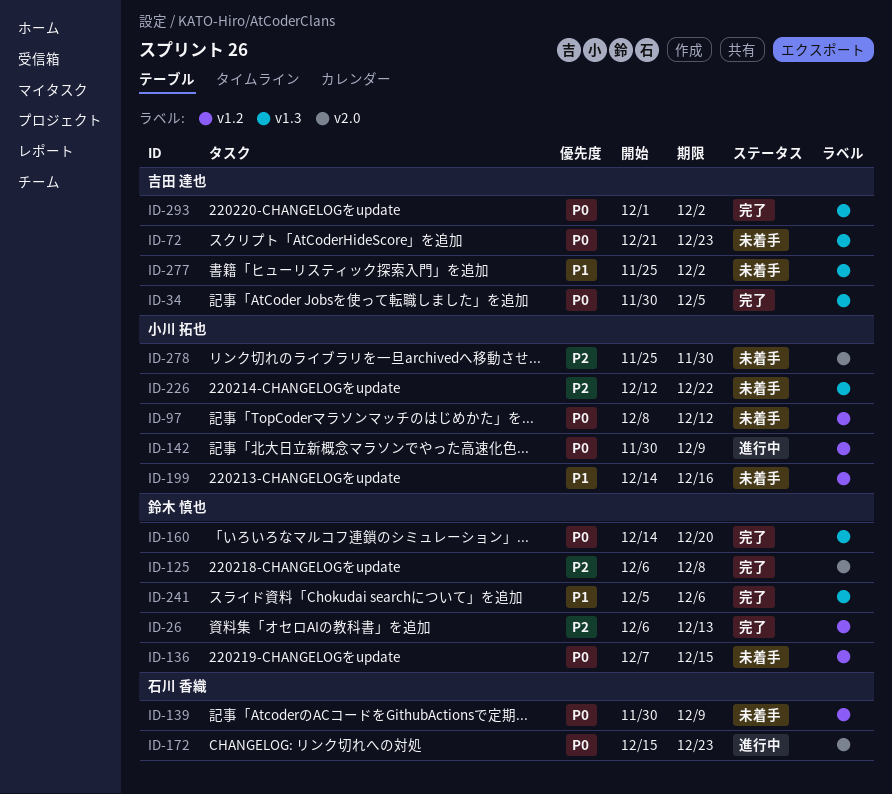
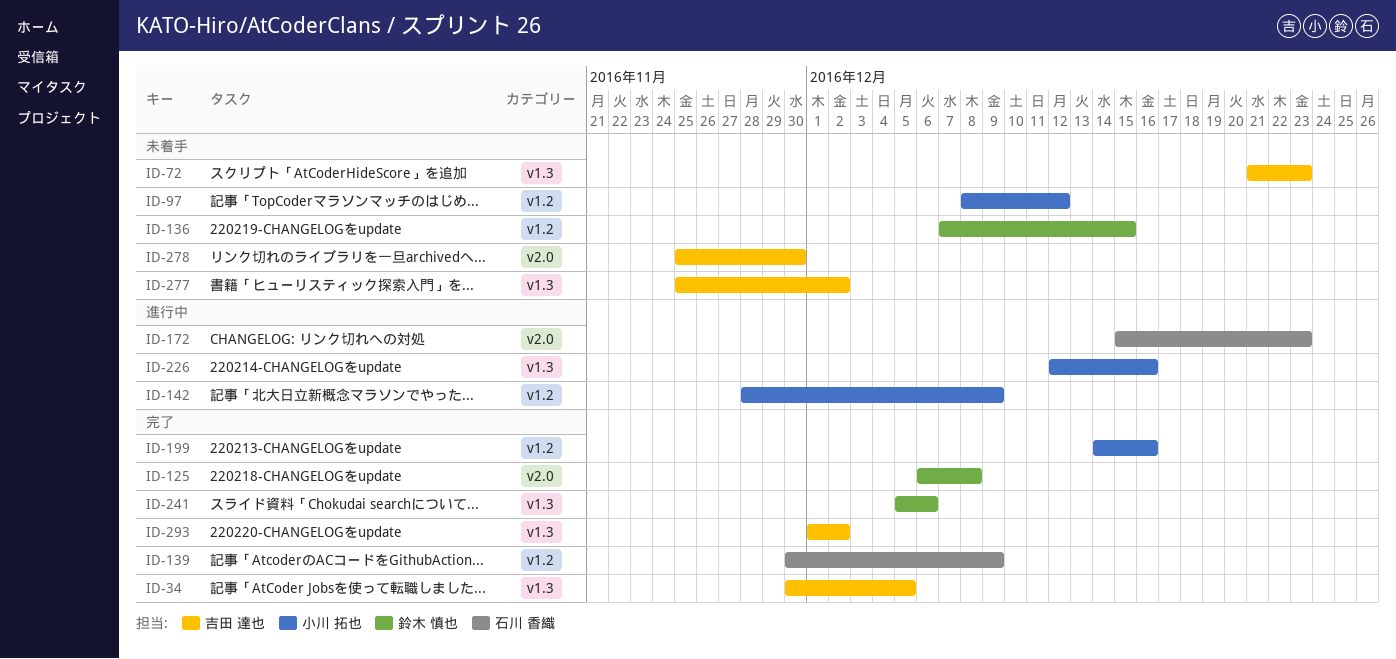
ID-26: present -> none
ID-139, status: 未着手 -> 完了
ID-142, start: Nov 30 -> Nov 28
ID-160: present -> none
ID-199, status: 未着手 -> 完了
ID-226, status: 未着手 -> 進行中
ID-226, due: Dec 22 -> Dec 16
ID-278, owner: 小川 拓也 -> 吉田 達也

